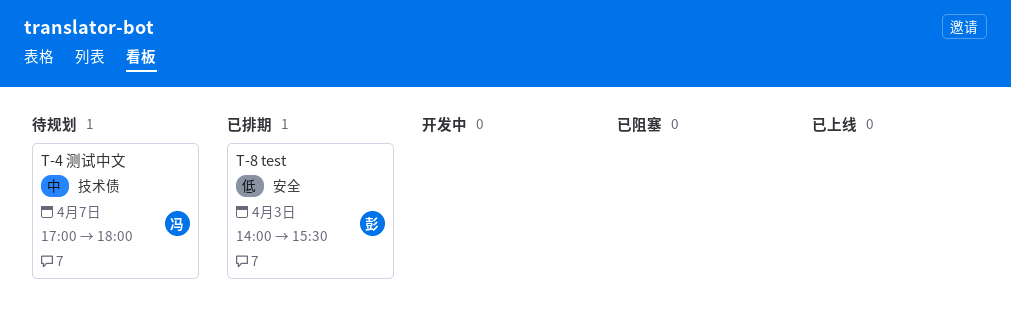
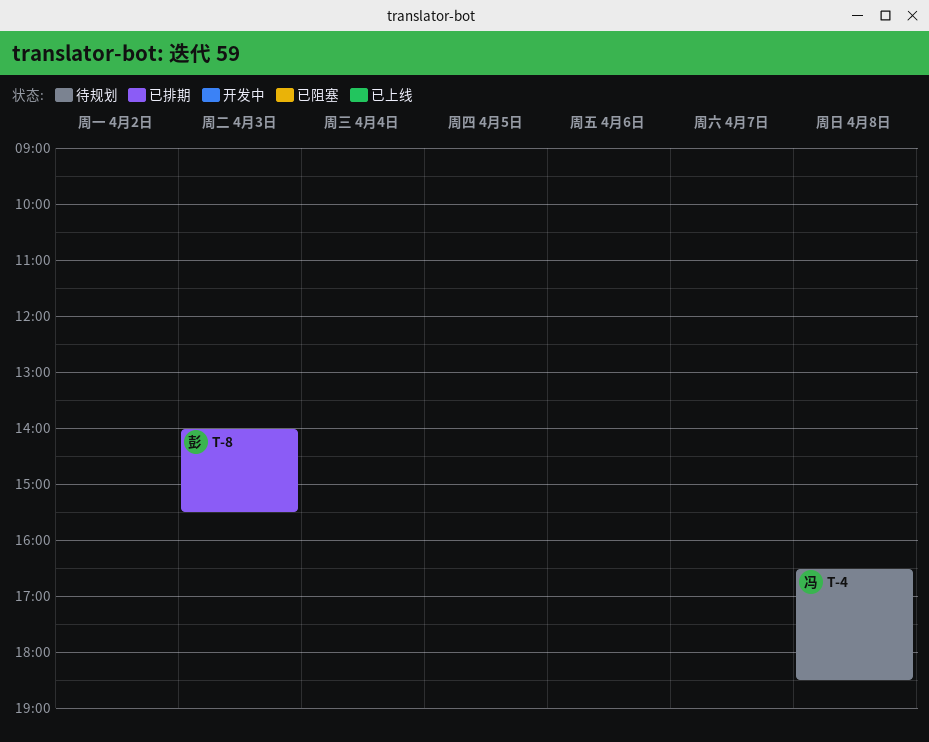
T-4, day: Apr 7 -> Apr 8
T-4, begins: 17:00 -> 16:30
T-4, ends: 18:00 -> 18:30

